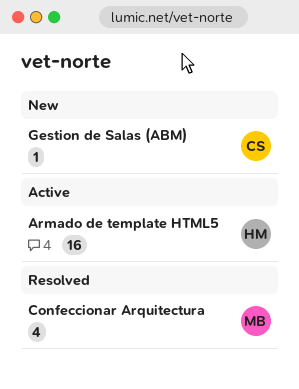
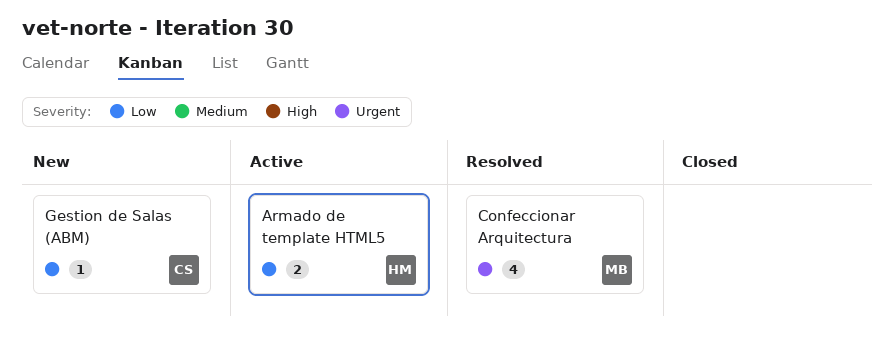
Armado de template HTML5, estimate: 16 -> 2

